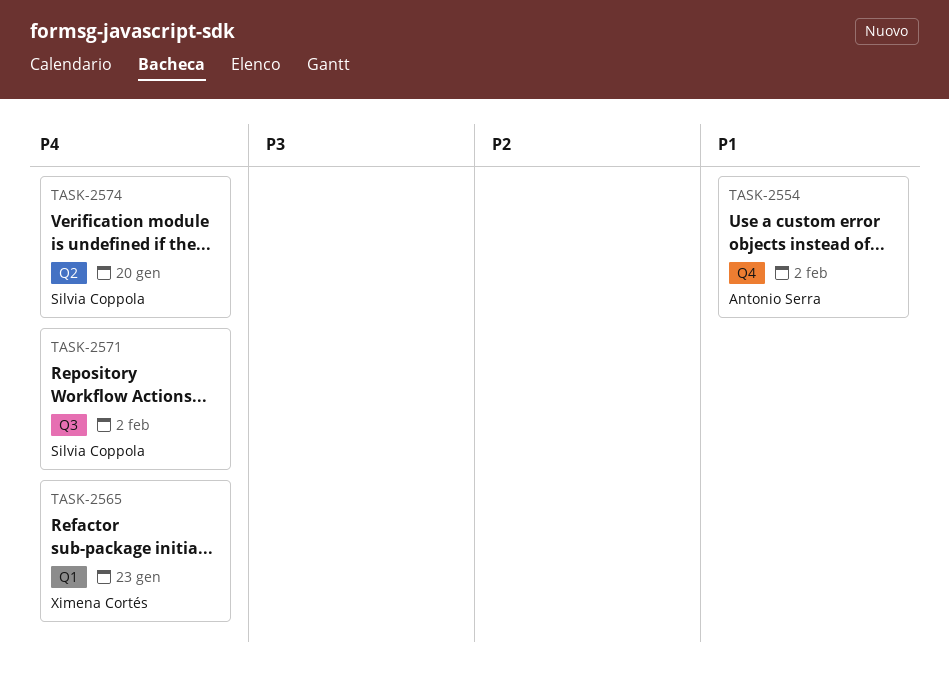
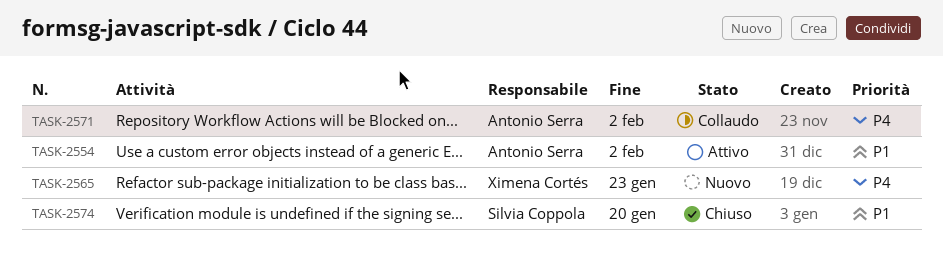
TASK-2571, owner: Silvia Coppola -> Antonio Serra
TASK-2574, priority: P4 -> P1

